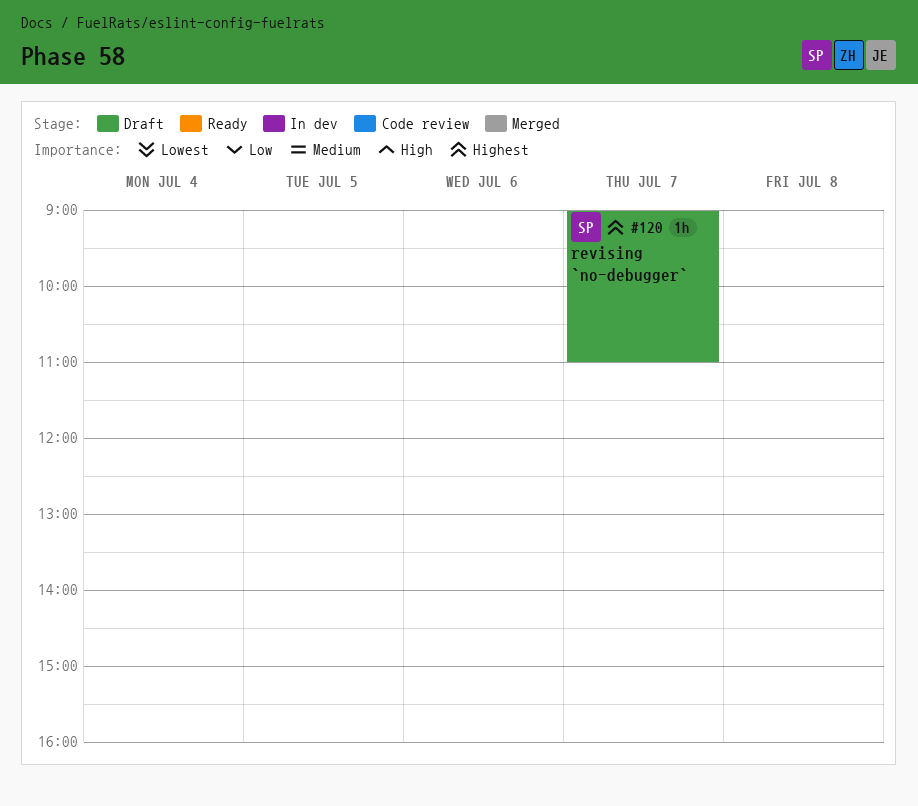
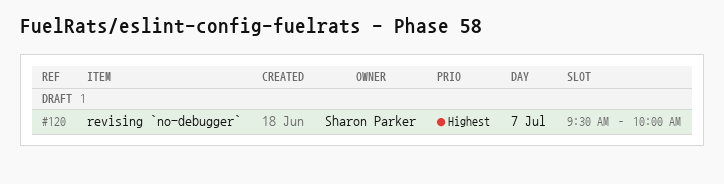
#120, begins: 09:00 -> 09:30
#120, ends: 11:00 -> 10:00

